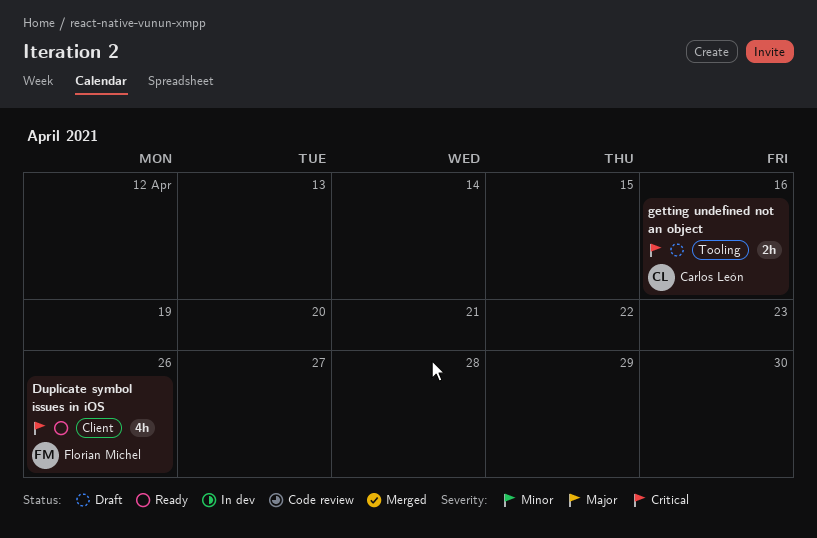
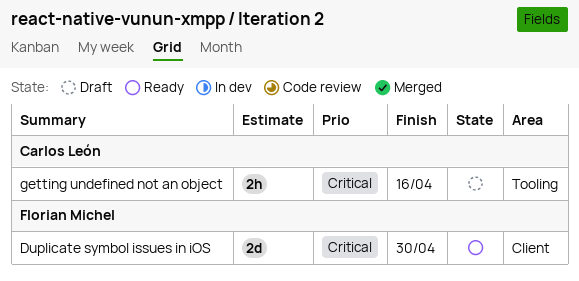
Duplicate symbol issues in iOS, estimate: 4h -> 2d
Duplicate symbol issues in iOS, due: Apr 26 -> Apr 30

